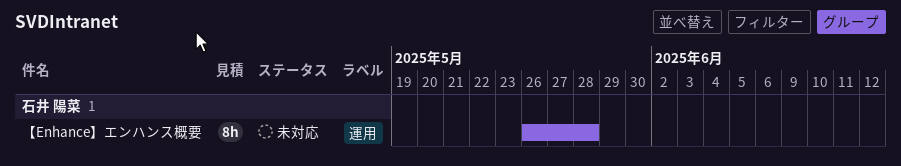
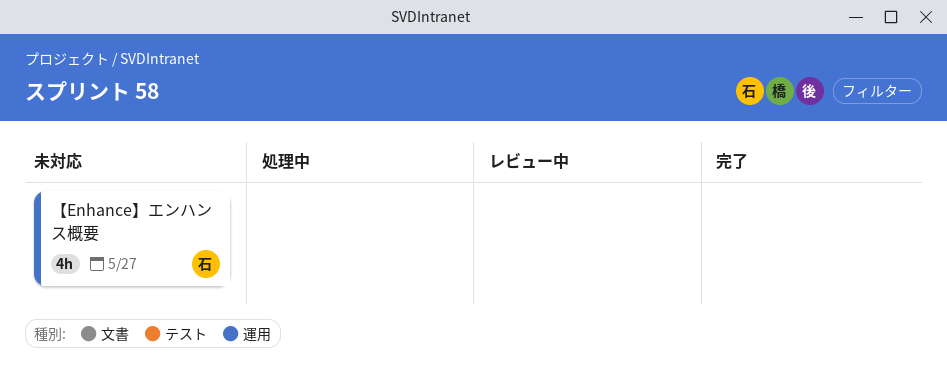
【Enhance】エンハンス概要, estimate: 8h -> 4h
【Enhance】エンハンス概要, due: May 28 -> May 27

